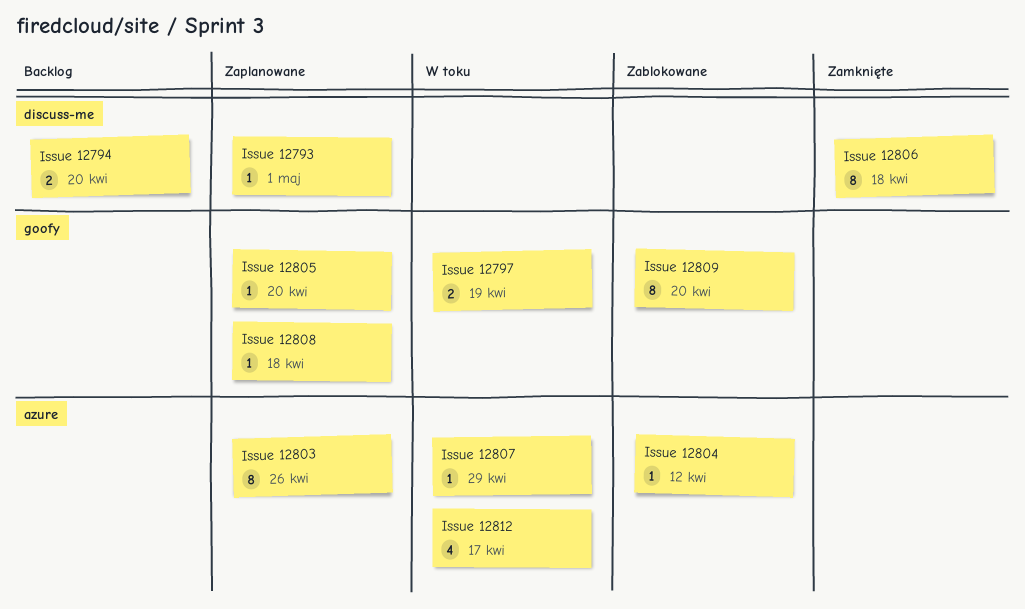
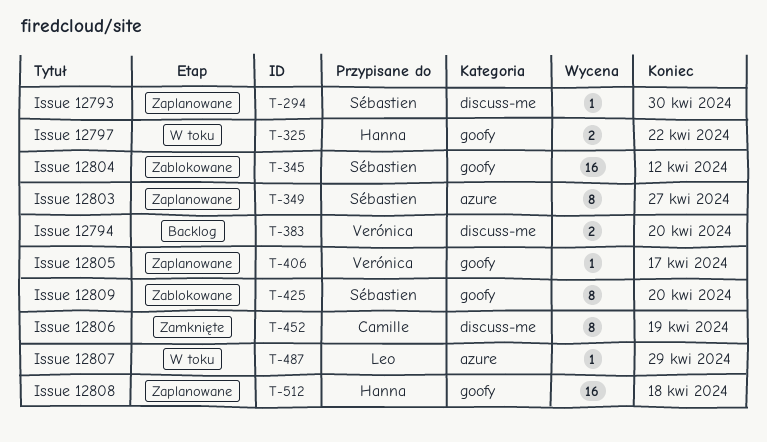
Issue 12793, due: May 1 -> Apr 30
Issue 12797, due: Apr 19 -> Apr 22
Issue 12803, due: Apr 26 -> Apr 27
Issue 12804, label: azure -> goofy
Issue 12804, estimate: 1 -> 16
Issue 12805, due: Apr 20 -> Apr 17
Issue 12806, due: Apr 18 -> Apr 19
Issue 12808, estimate: 1 -> 16
Issue 12812: present -> none

